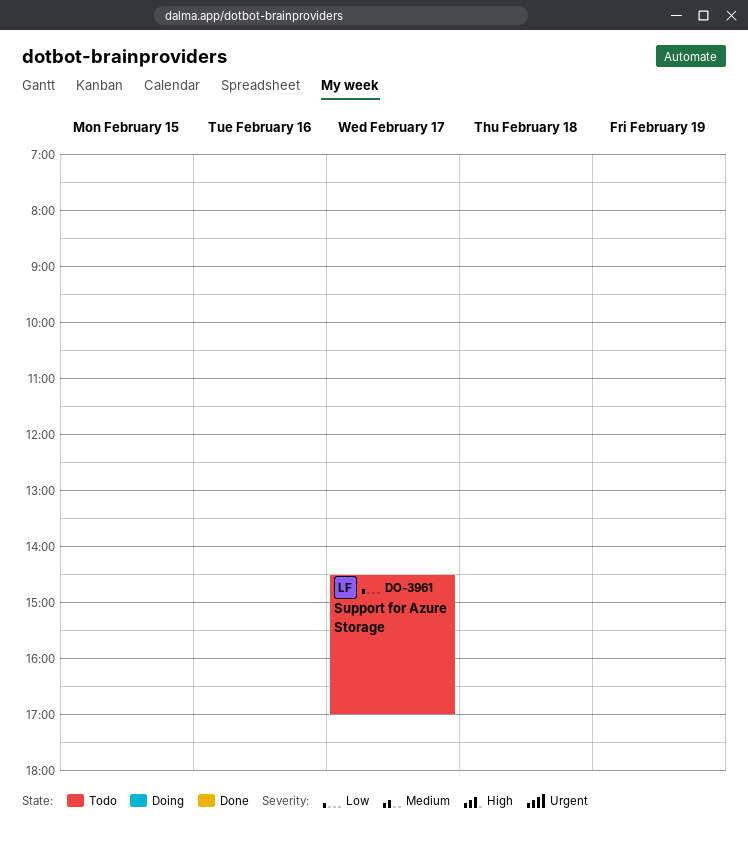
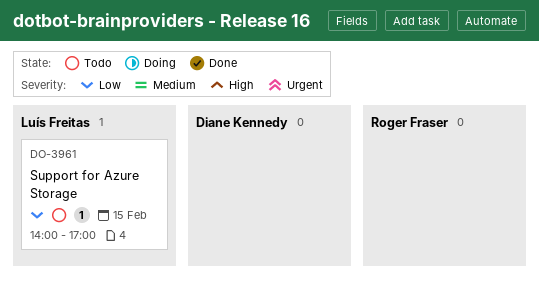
DO-3961, day: Feb 17 -> Feb 15
DO-3961, begins: 14:30 -> 14:00

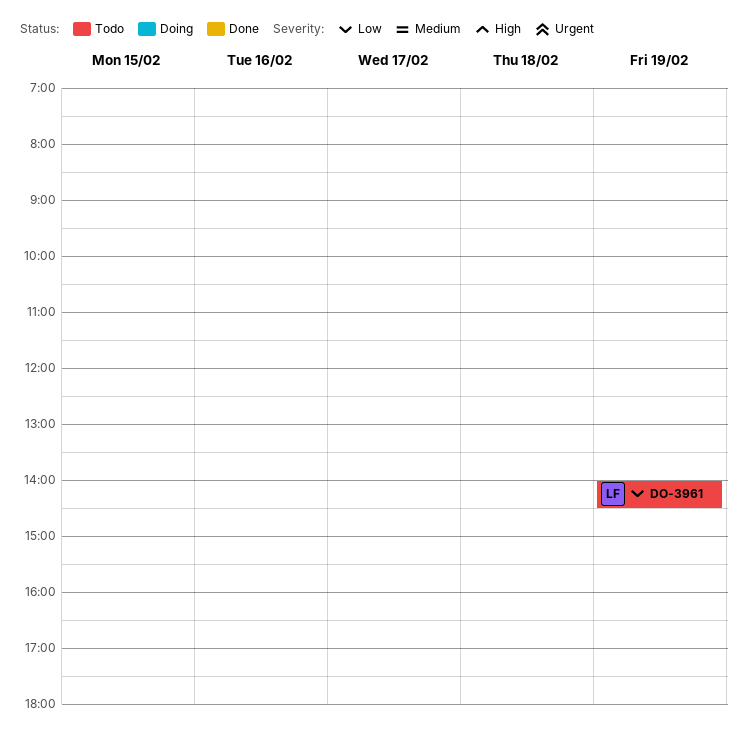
DO-3961, day: Feb 15 -> Feb 19
DO-3961, ends: 17:00 -> 14:30

